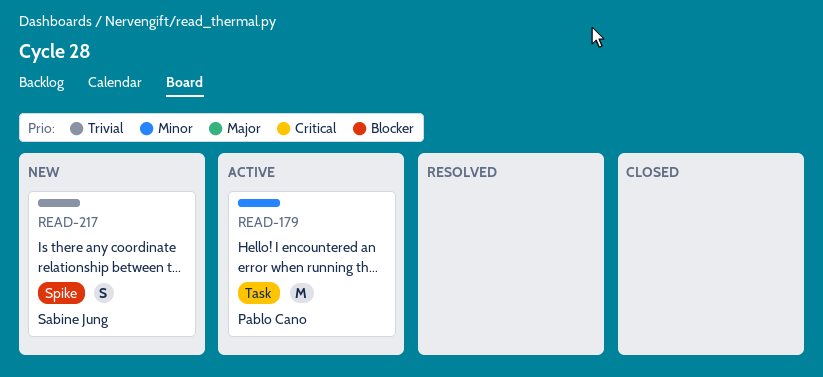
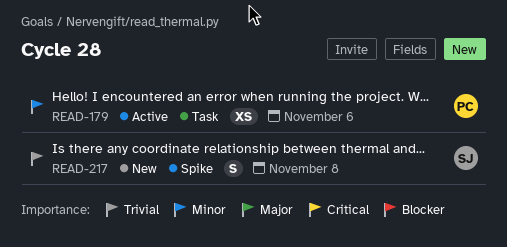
READ-179, estimate: M -> XS

